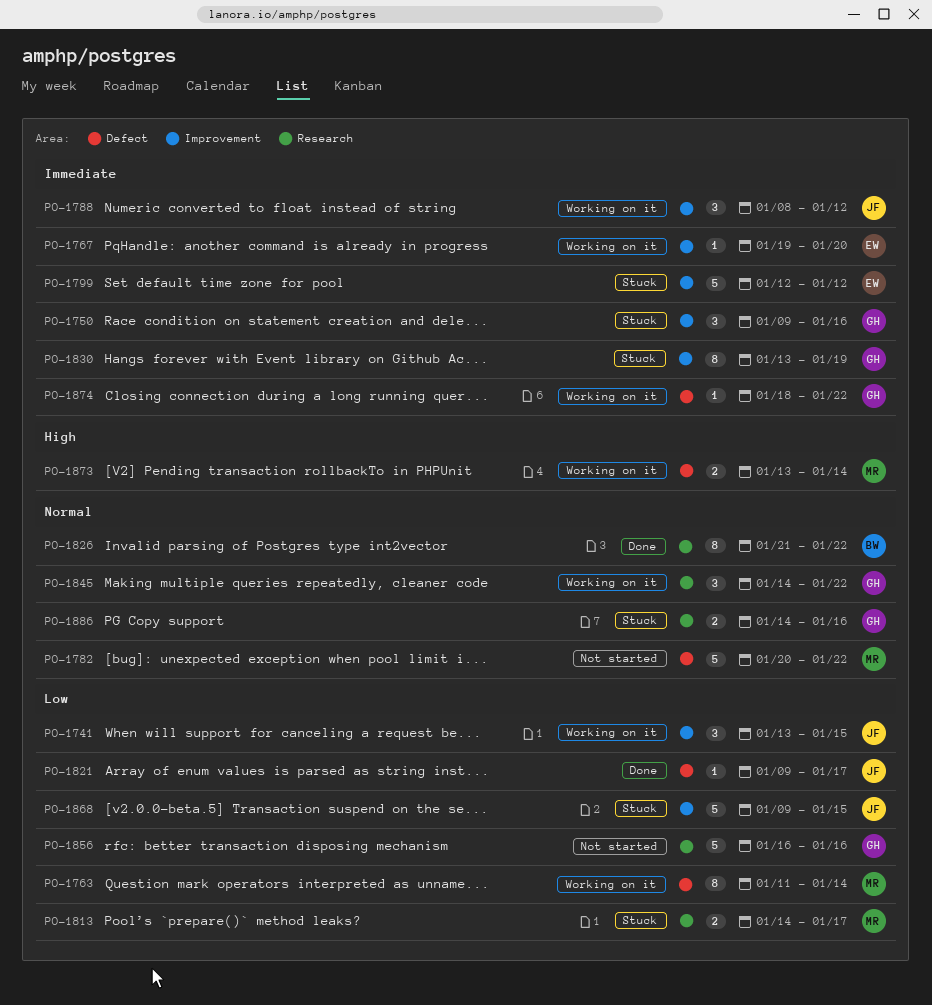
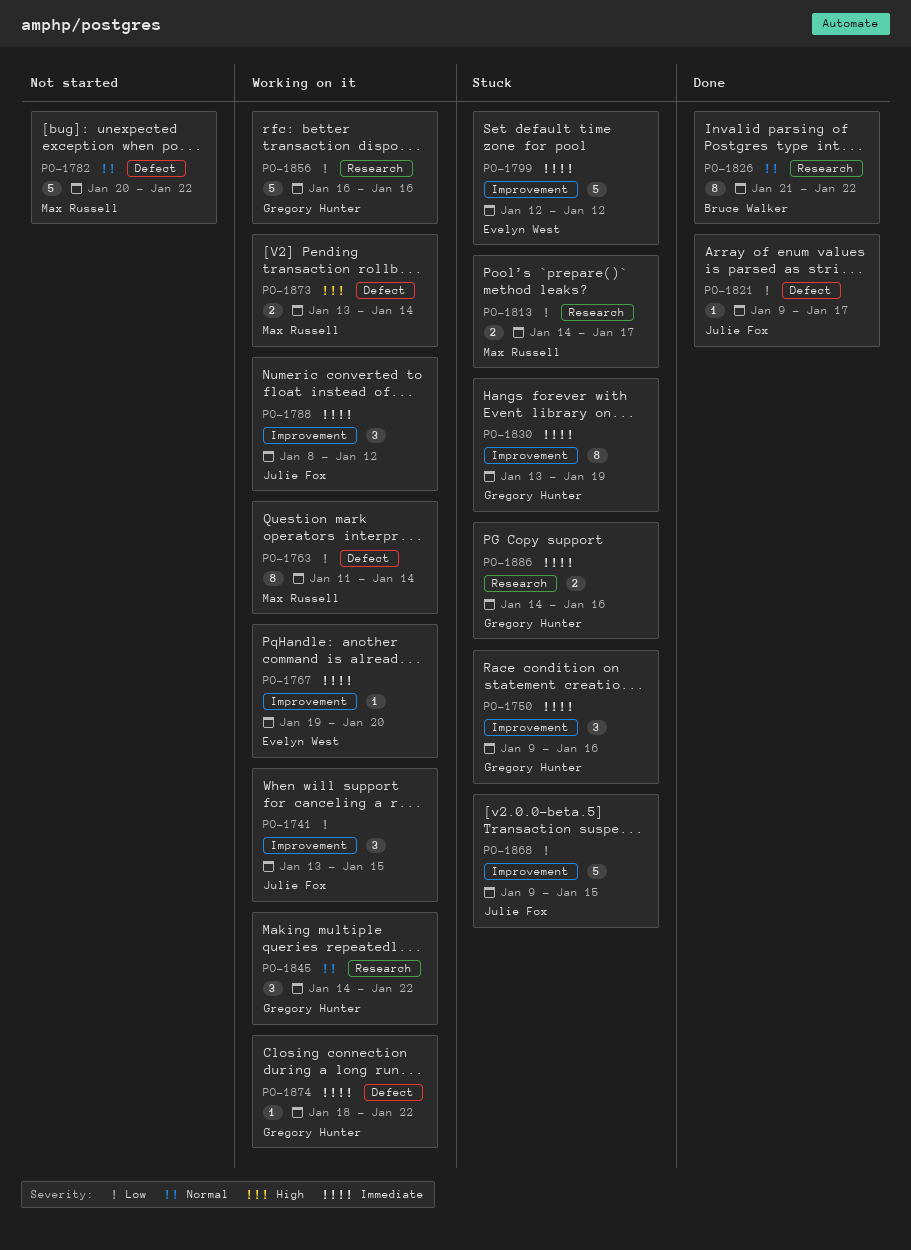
PO-1856, status: Not started -> Working on it
PO-1886, priority: Normal -> Immediate

